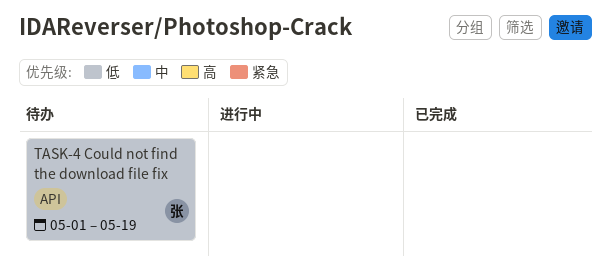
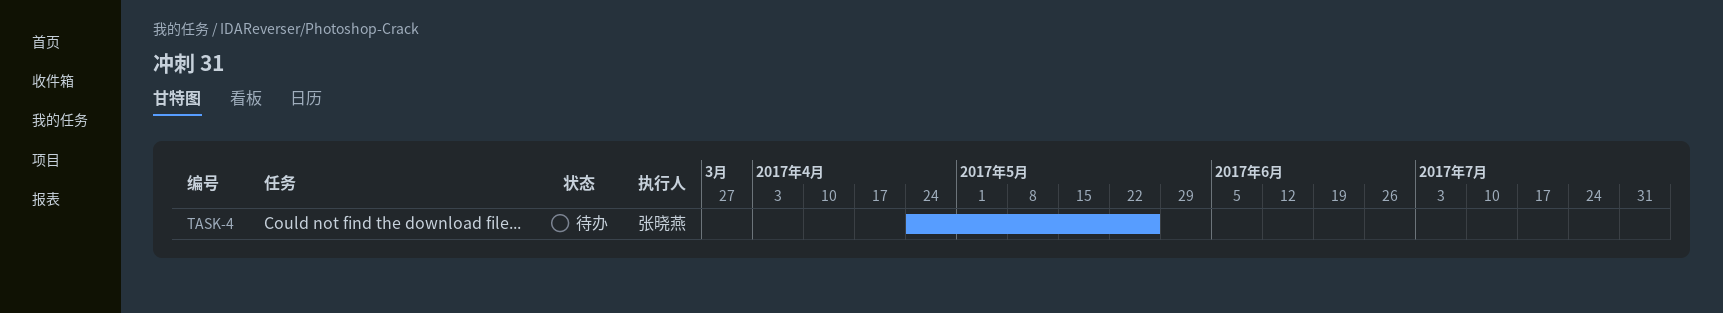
TASK-4, start: May 1 -> Apr 24
TASK-4, due: May 19 -> May 26

